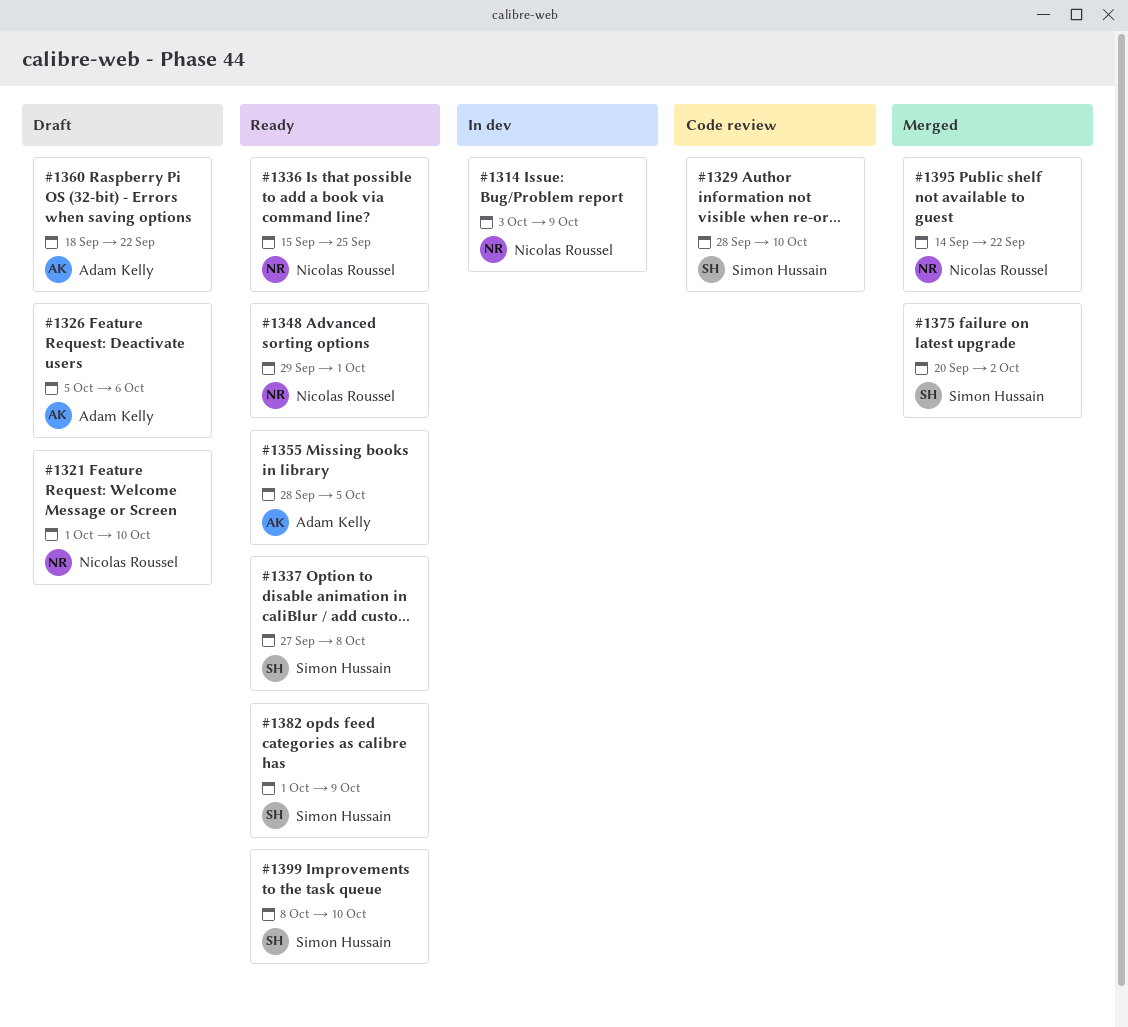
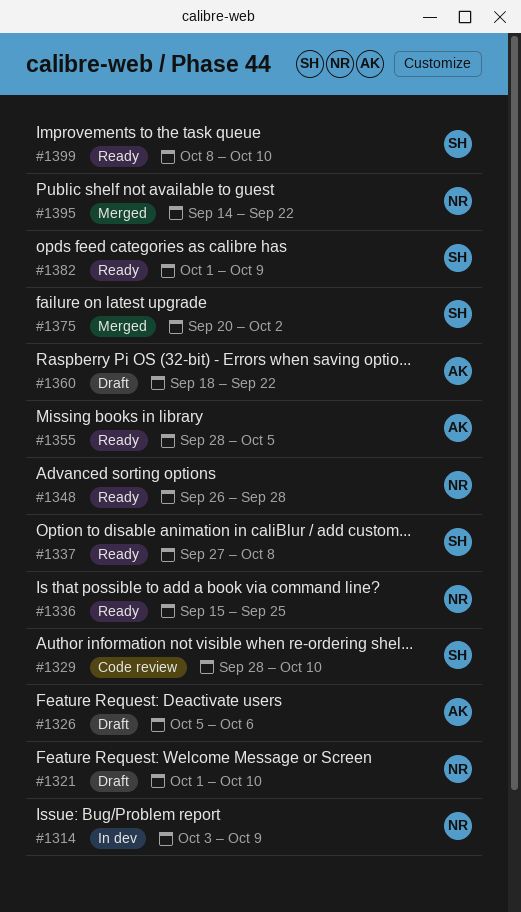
#1348, start: Sep 29 -> Sep 26
#1348, due: Oct 1 -> Sep 28

